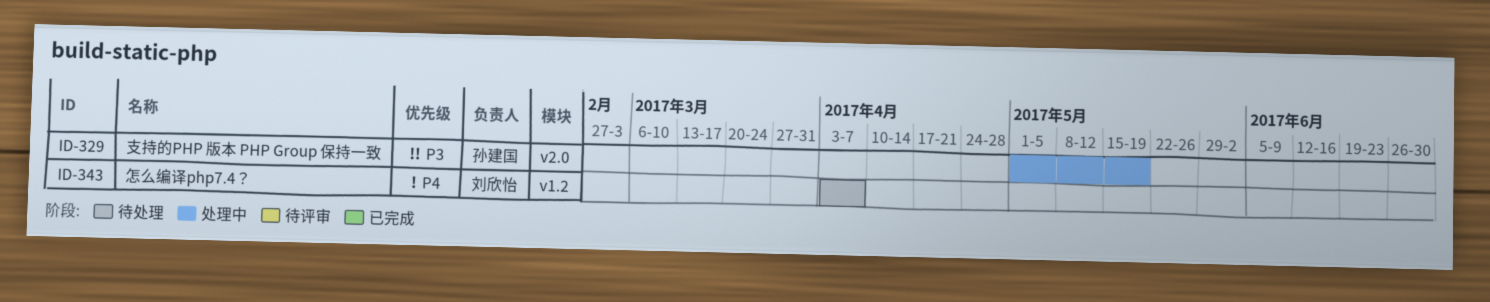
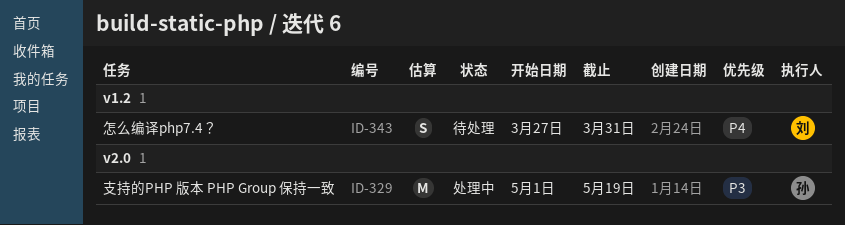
ID-343, start: Apr 3 -> Mar 27
ID-343, due: Apr 7 -> Mar 31

